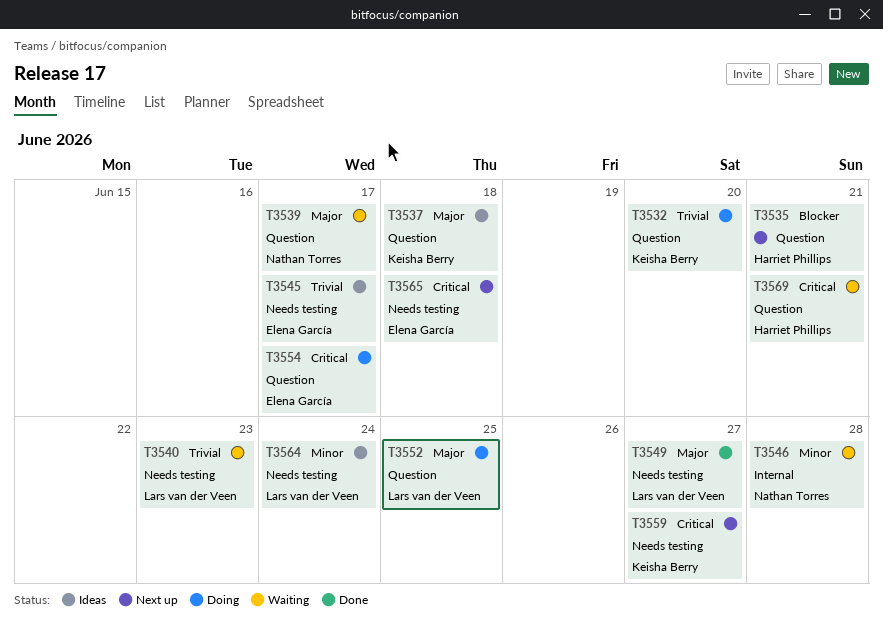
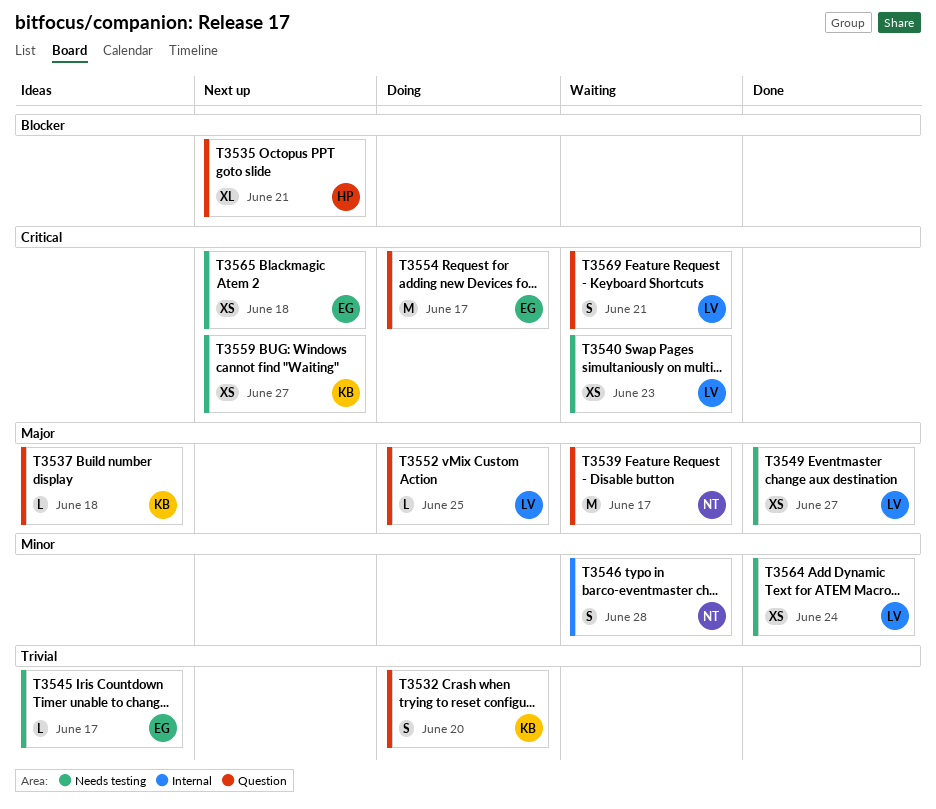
T3540, priority: Trivial -> Critical
T3564, status: Ideas -> Done
T3569, owner: Harriet Phillips -> Lars van der Veen

